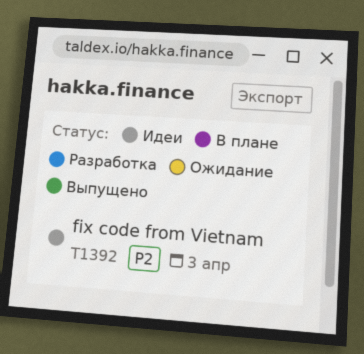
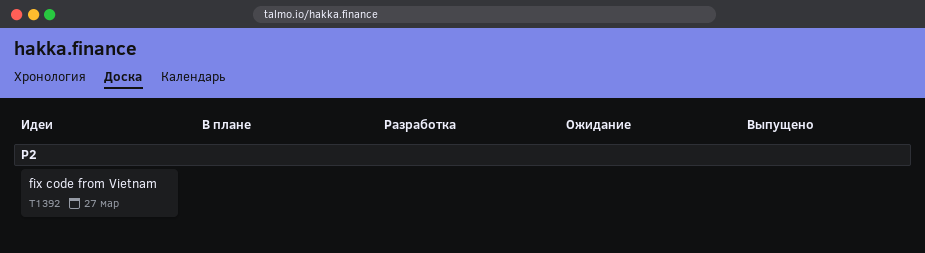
T1392, due: Apr 3 -> Mar 27

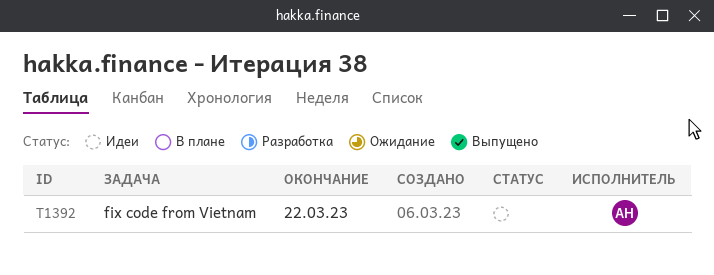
T1392, due: Mar 27 -> Mar 22

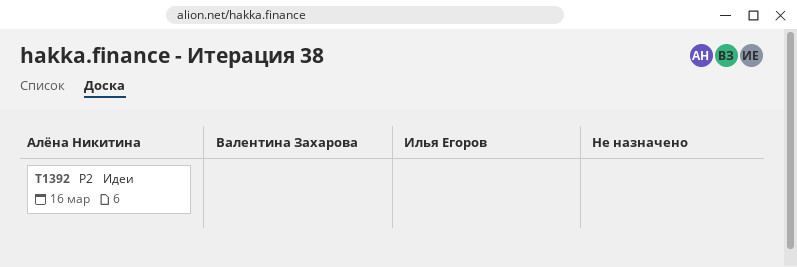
T1392, due: Mar 22 -> Mar 16

